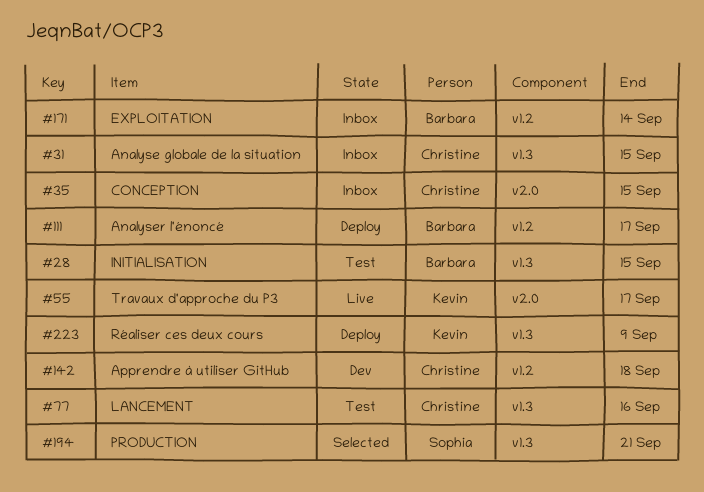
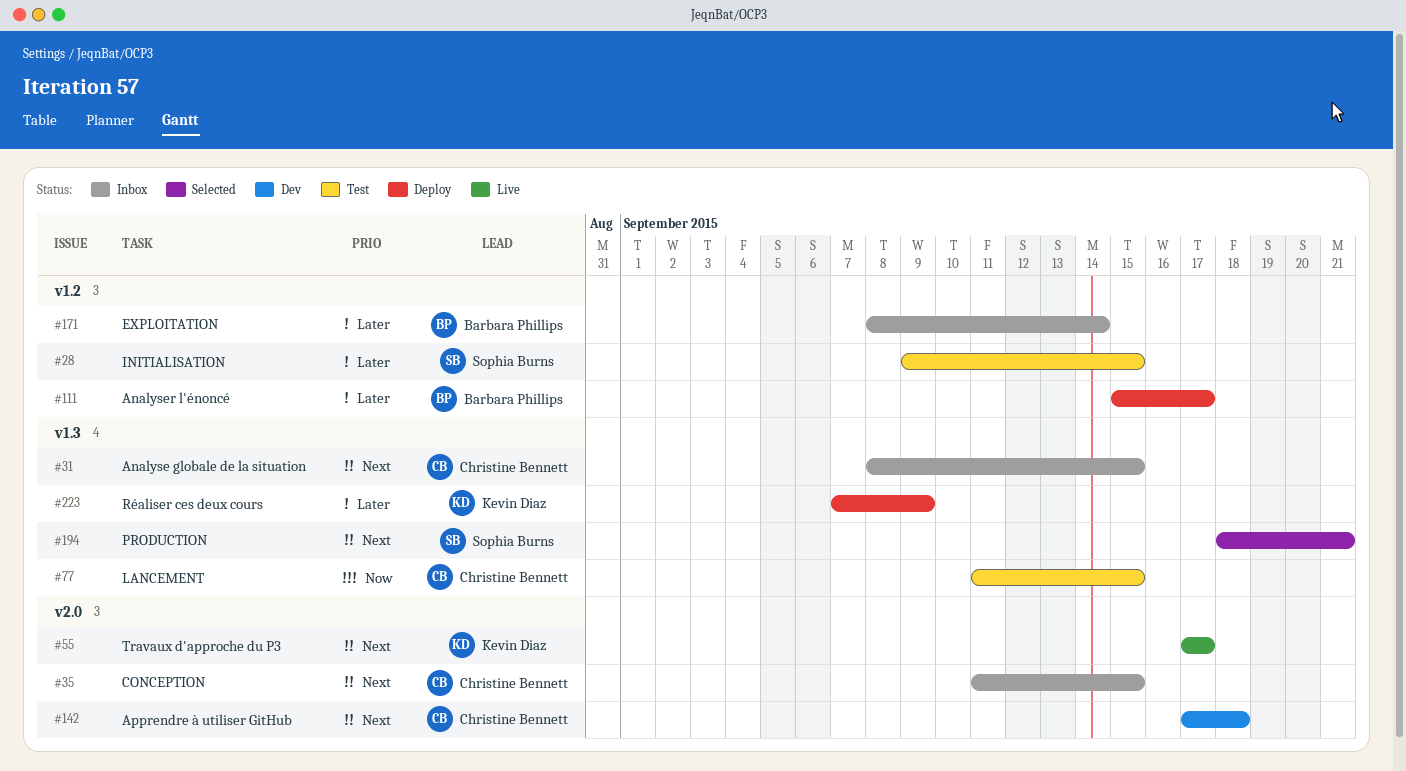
#28, owner: Barbara Phillips -> Sophia Burns
#28, label: v1.3 -> v1.2
#77, due: Sep 16 -> Sep 15
#142, label: v1.2 -> v2.0

